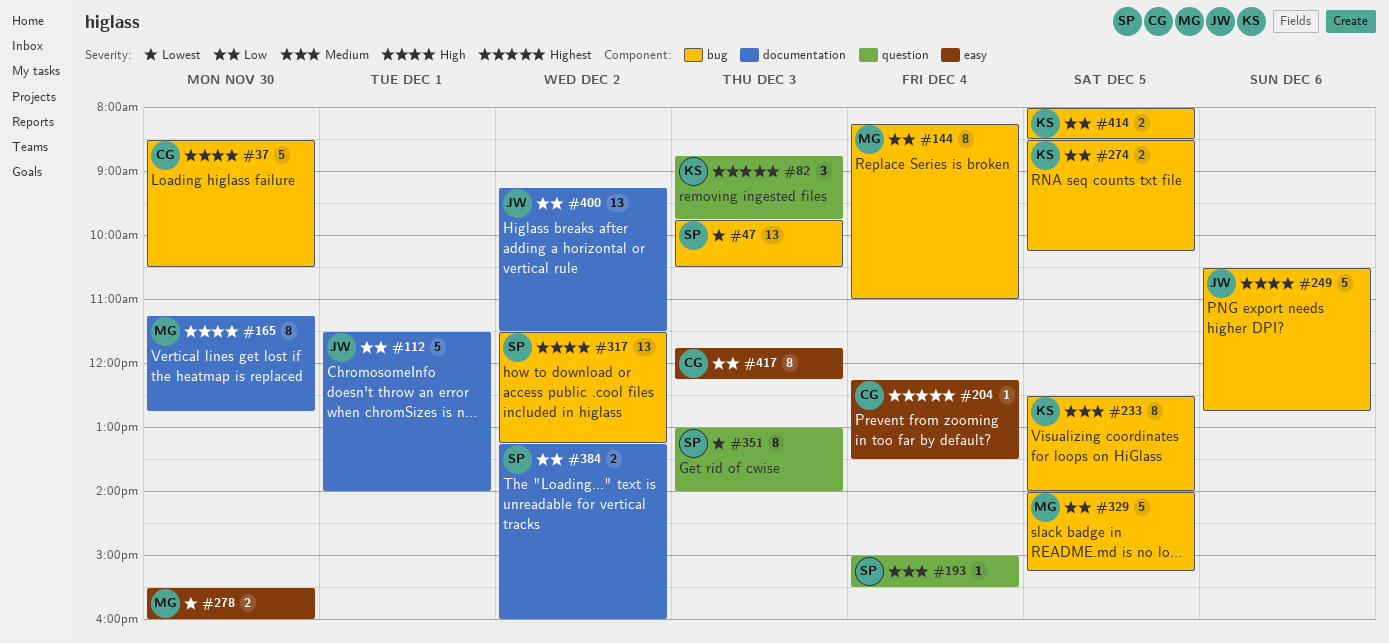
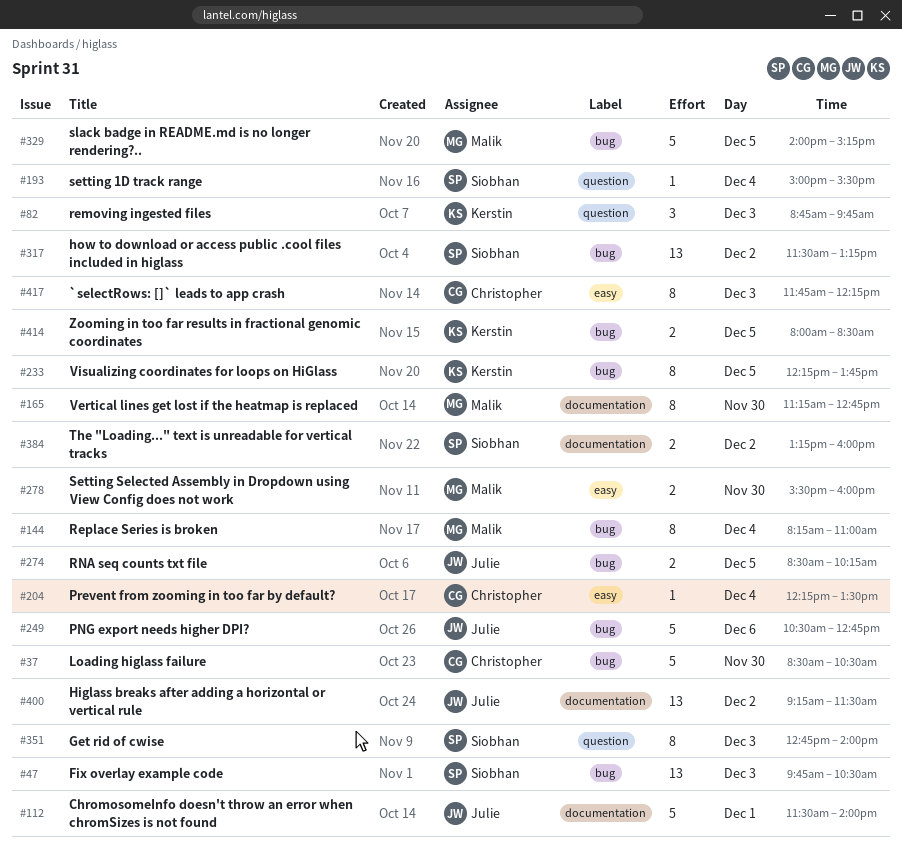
#233, begins: 12:30 -> 12:15
#233, ends: 14:00 -> 13:45
#274, owner: Kerstin -> Julie
#351, begins: 13:00 -> 12:45

